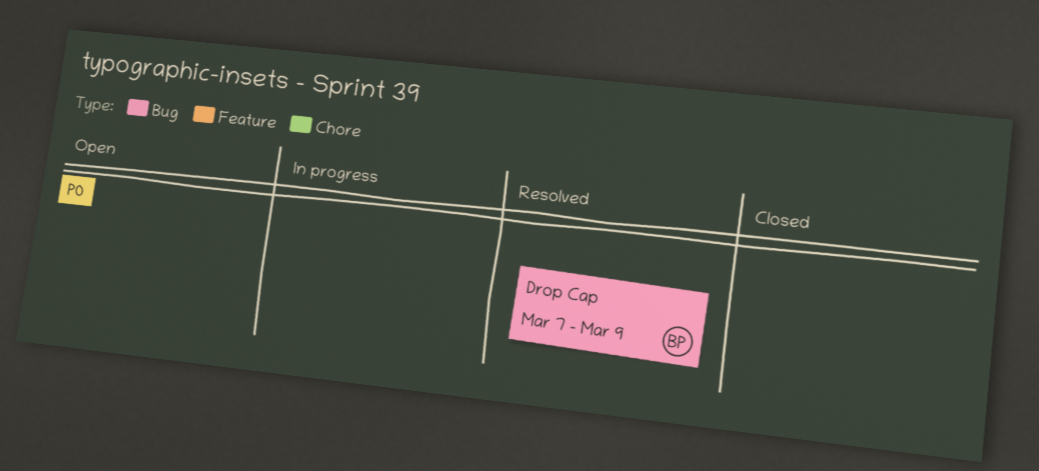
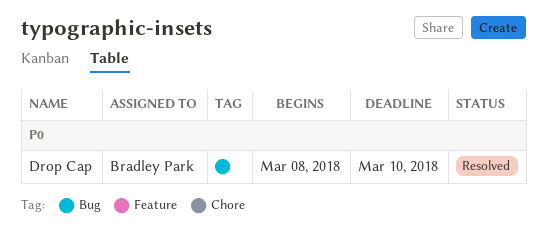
Drop Cap, start: Mar 7 -> Mar 8
Drop Cap, due: Mar 9 -> Mar 10

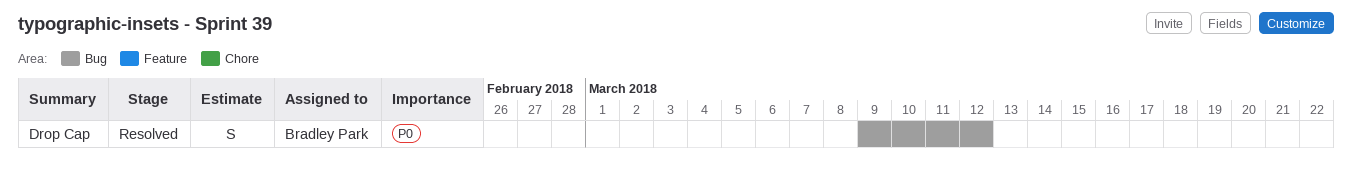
Drop Cap, start: Mar 8 -> Mar 9
Drop Cap, due: Mar 10 -> Mar 12

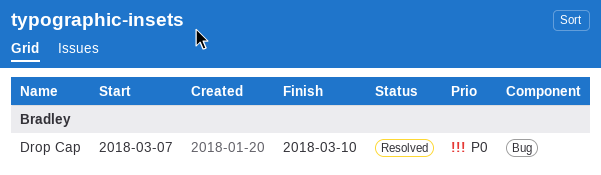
Drop Cap, start: Mar 9 -> Mar 7
Drop Cap, due: Mar 12 -> Mar 10

